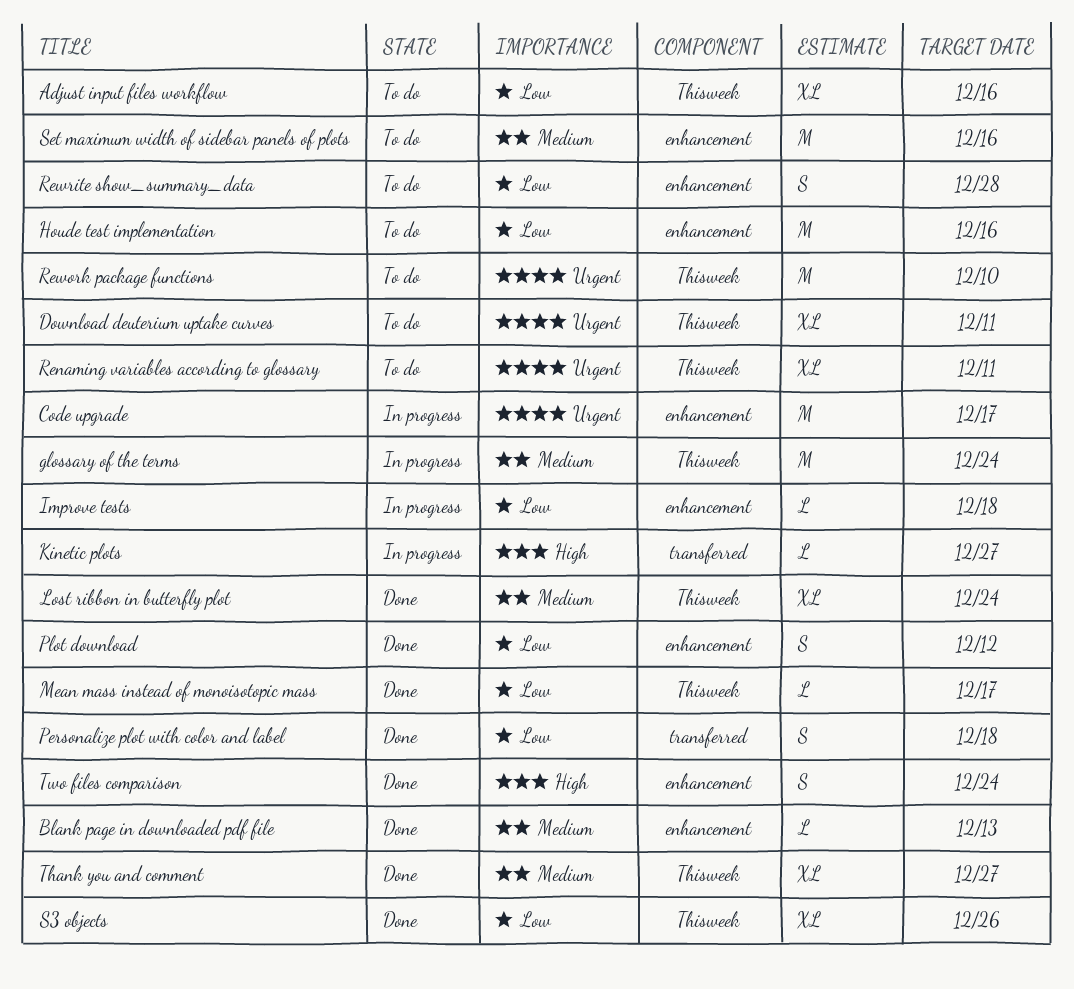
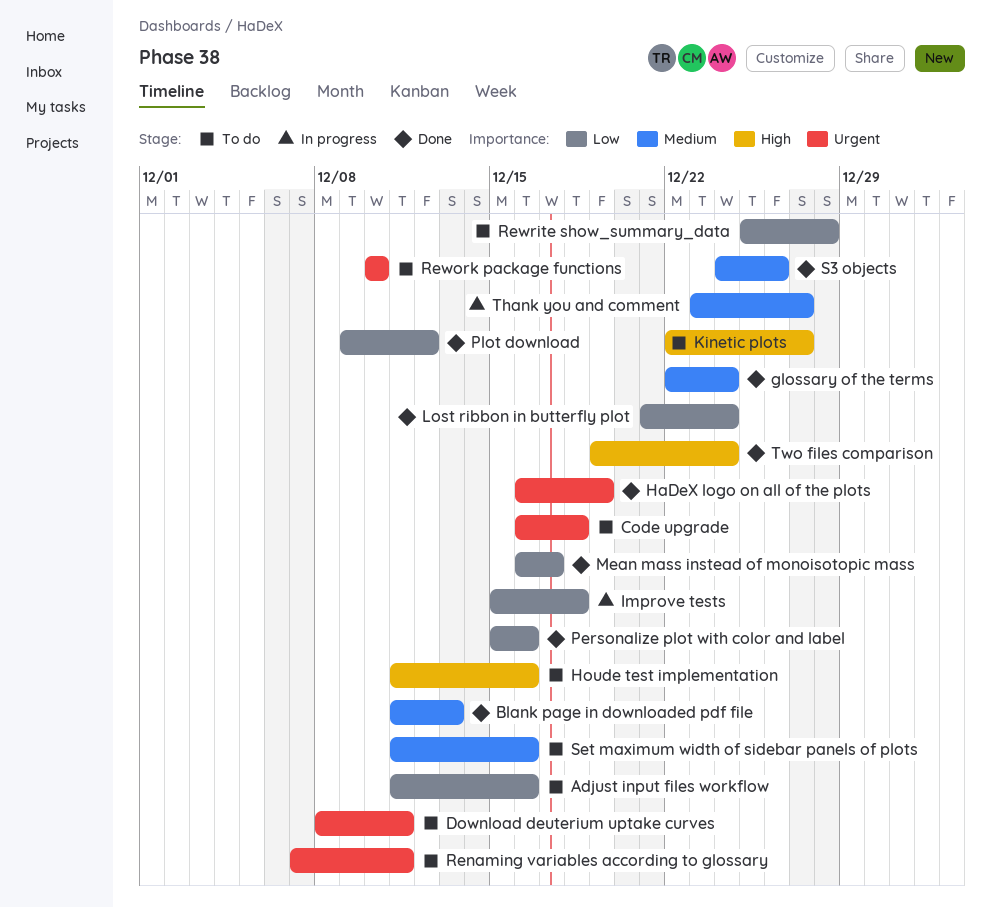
Code upgrade, status: In progress -> To do
Code upgrade, due: Dec 17 -> Dec 18
glossary of the terms, status: In progress -> Done
HaDeX logo on all of the plots: none -> present
Houde test implementation, priority: Low -> High
Kinetic plots, status: In progress -> To do
Lost ribbon in butterfly plot, priority: Medium -> Low
Personalize plot with color and label, due: Dec 18 -> Dec 16
S3 objects, priority: Low -> Medium
Thank you and comment, status: Done -> In progress

